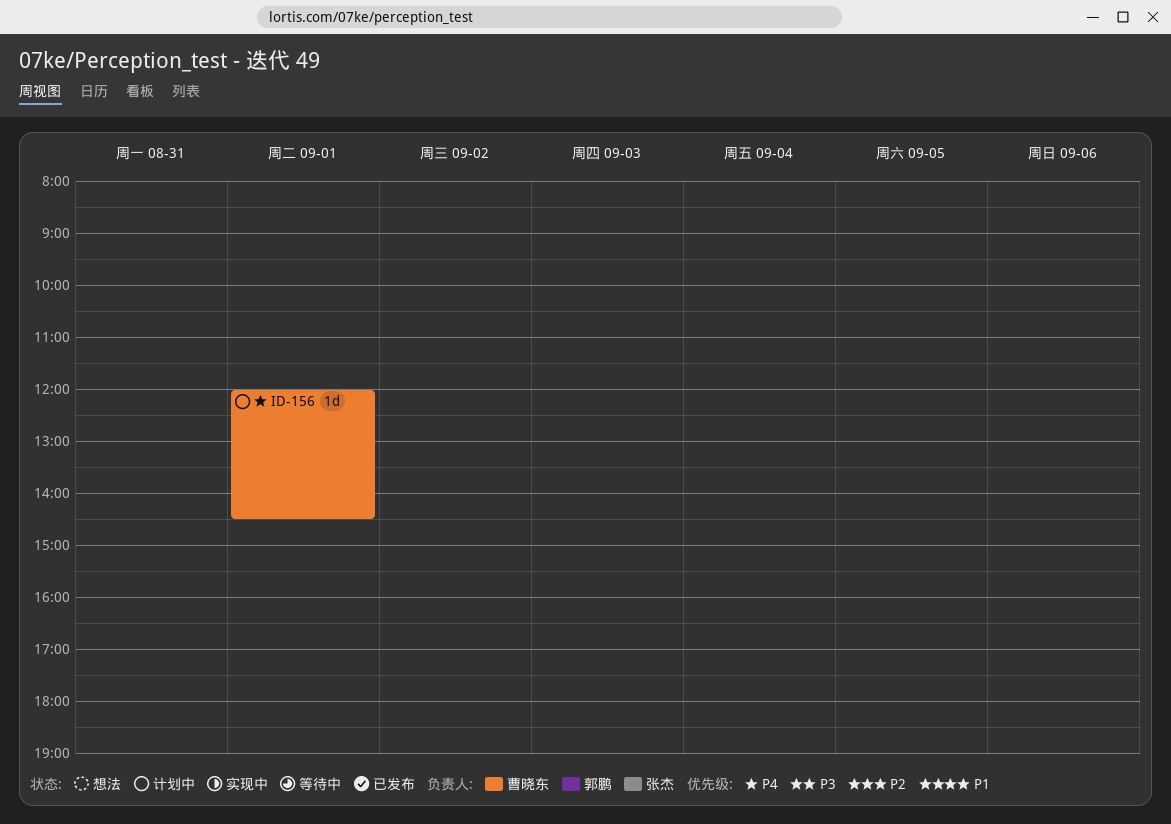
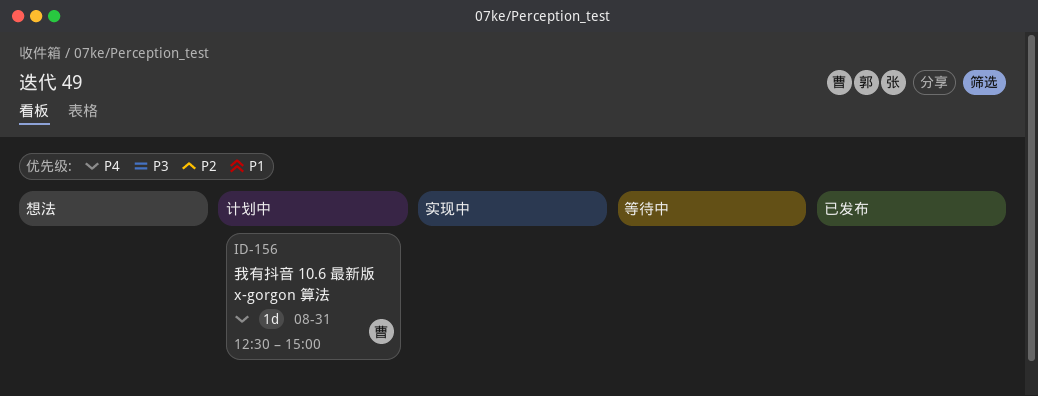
ID-156, day: Sep 1 -> Aug 31
ID-156, begins: 12:00 -> 12:30
ID-156, ends: 14:30 -> 15:00

